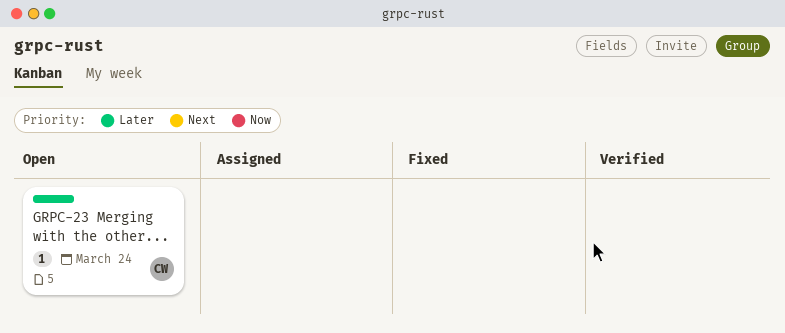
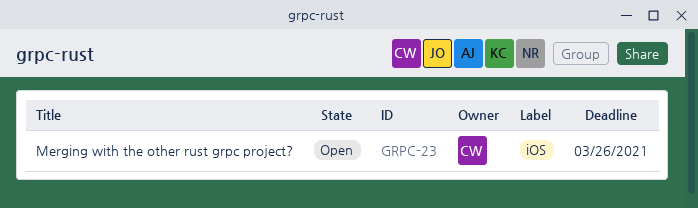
GRPC-23, due: Mar 24 -> Mar 26

